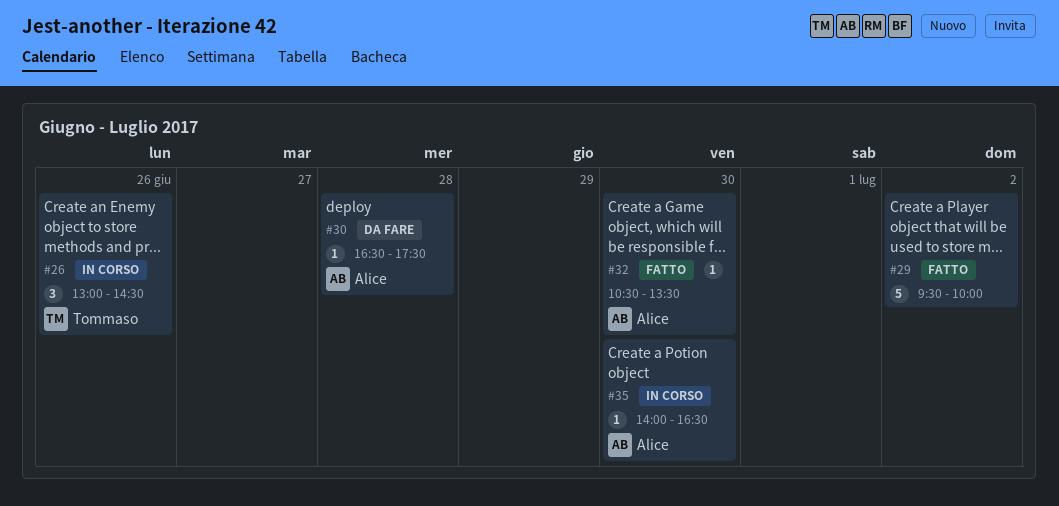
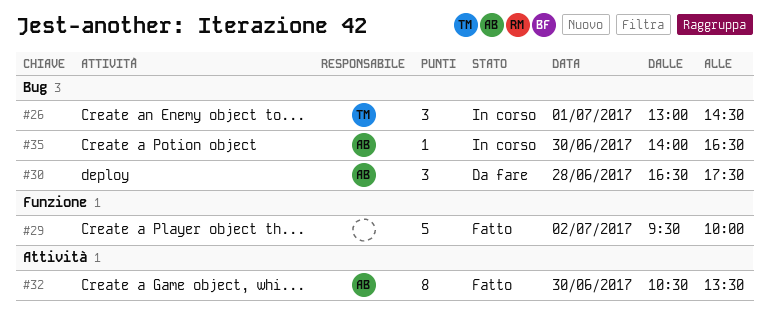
#26, day: Jun 26 -> Jul 1
#30, estimate: 1 -> 3
#32, estimate: 1 -> 8

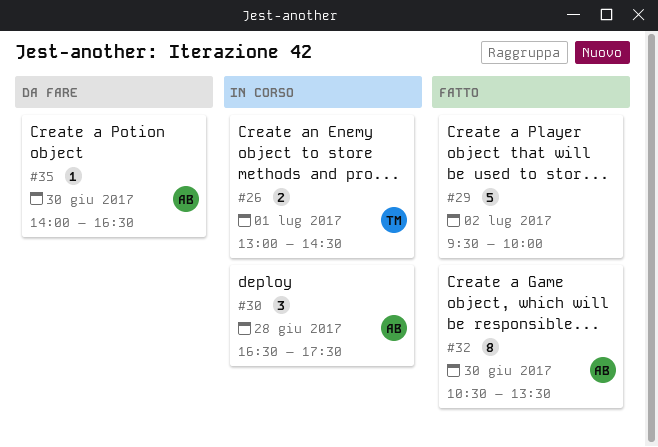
#26, estimate: 3 -> 2
#30, status: Da fare -> In corso
#35, status: In corso -> Da fare

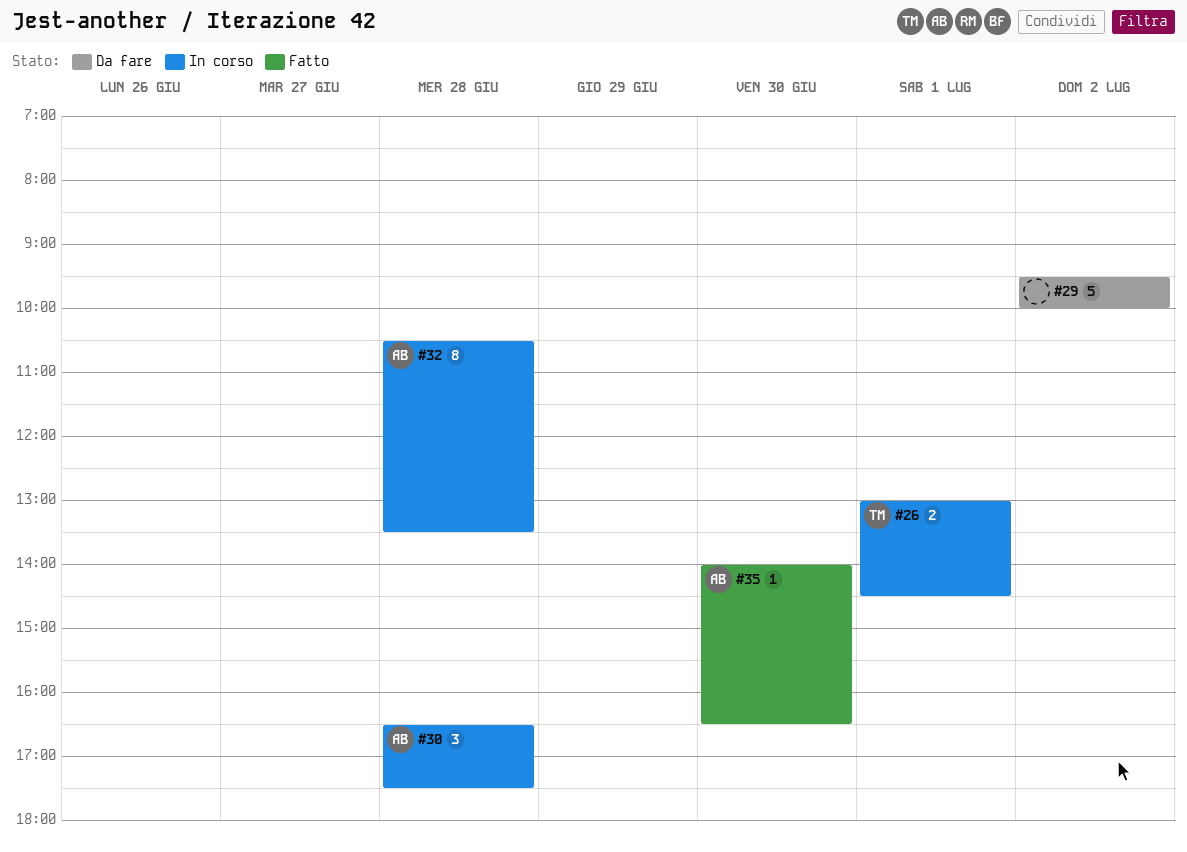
#29, status: Fatto -> Da fare
#32, status: Fatto -> In corso
#32, day: Jun 30 -> Jun 28
#35, status: Da fare -> Fatto

